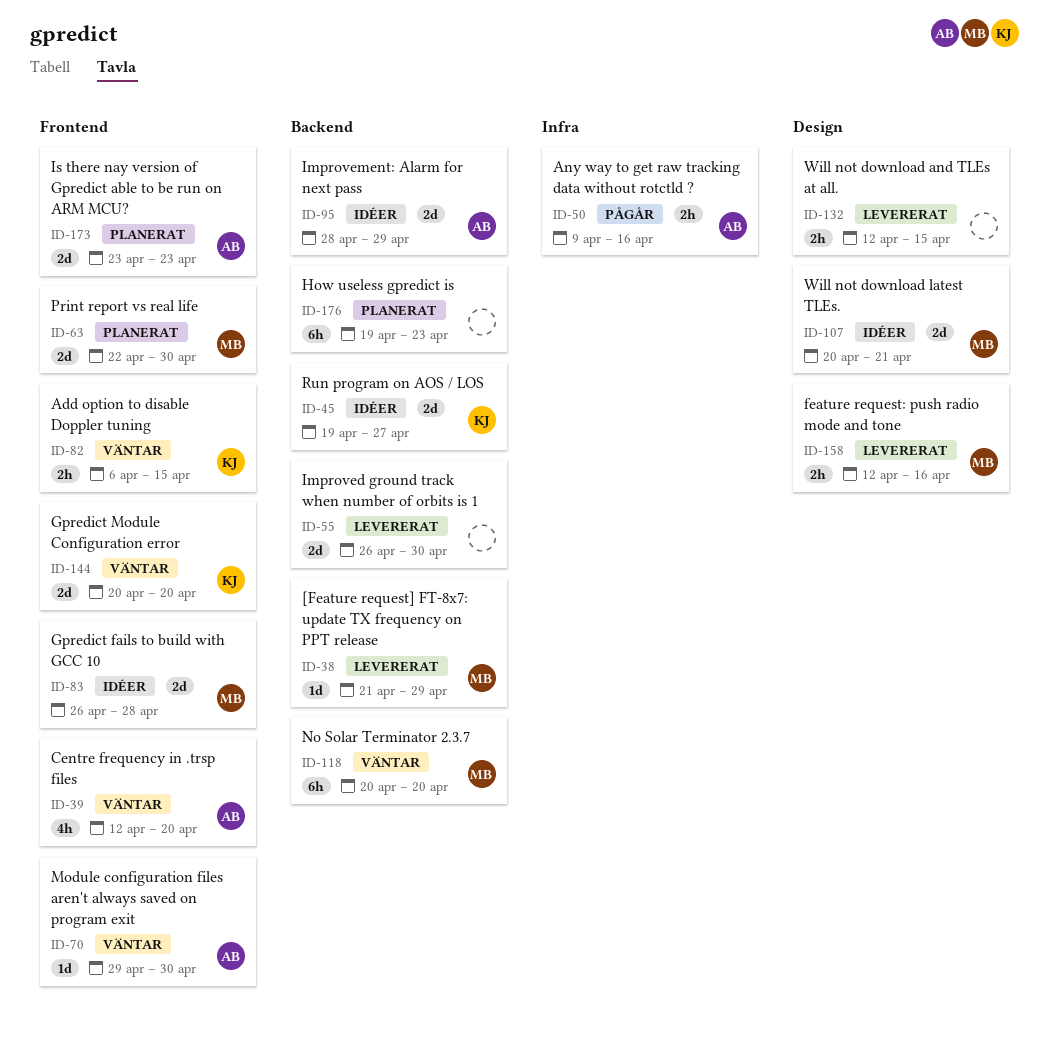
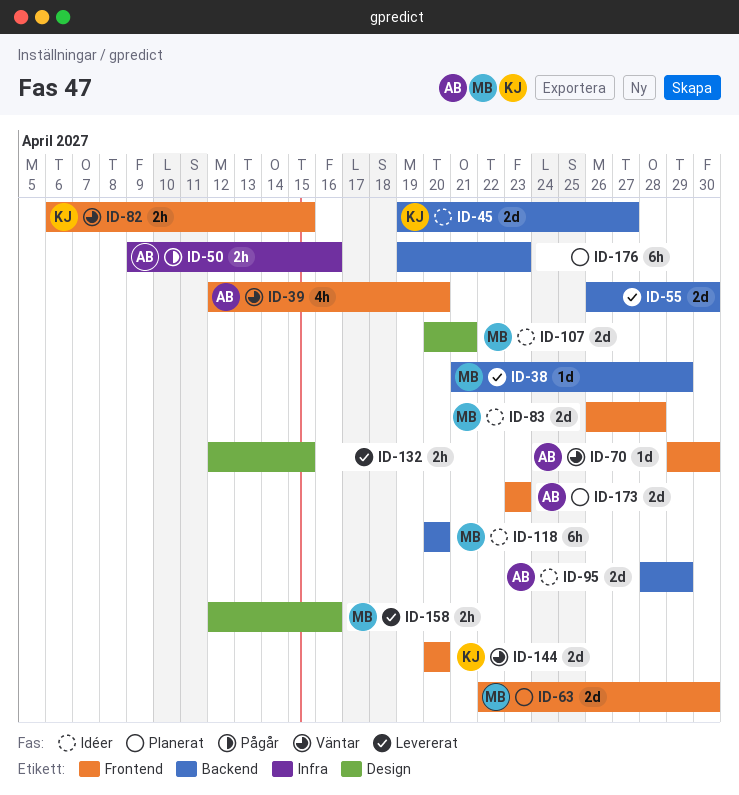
ID-118, status: Väntar -> Idéer

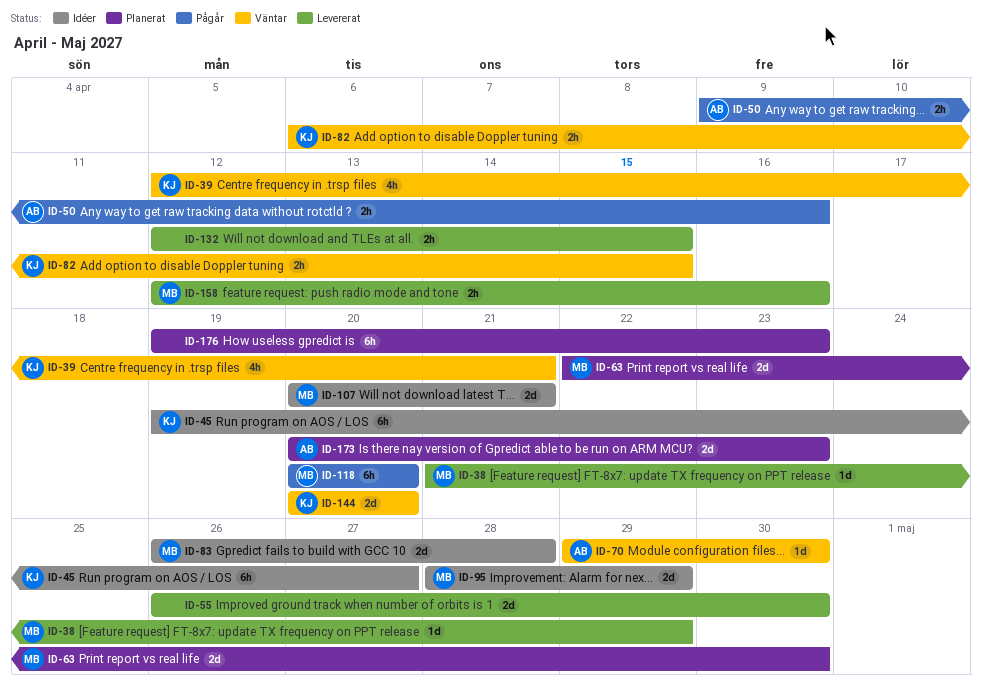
ID-39, owner: AB -> KJ
ID-39, due: Apr 20 -> Apr 21
ID-45, estimate: 2d -> 6h
ID-95, owner: AB -> MB
ID-118, status: Idéer -> Pågår
ID-173, start: Apr 23 -> Apr 20

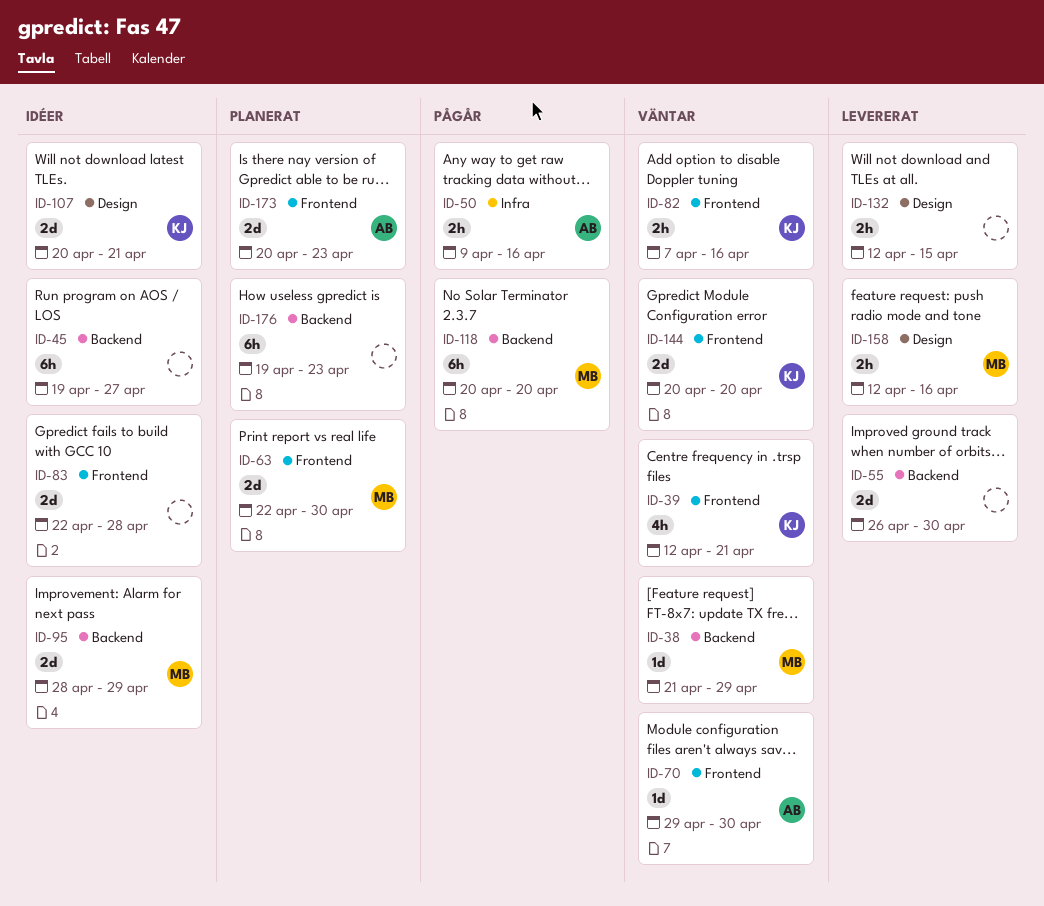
ID-38, status: Levererat -> Väntar
ID-45, owner: KJ -> none
ID-82, start: Apr 6 -> Apr 7
ID-82, due: Apr 15 -> Apr 16
ID-83, owner: MB -> none
ID-83, start: Apr 26 -> Apr 22
ID-107, owner: MB -> KJ

